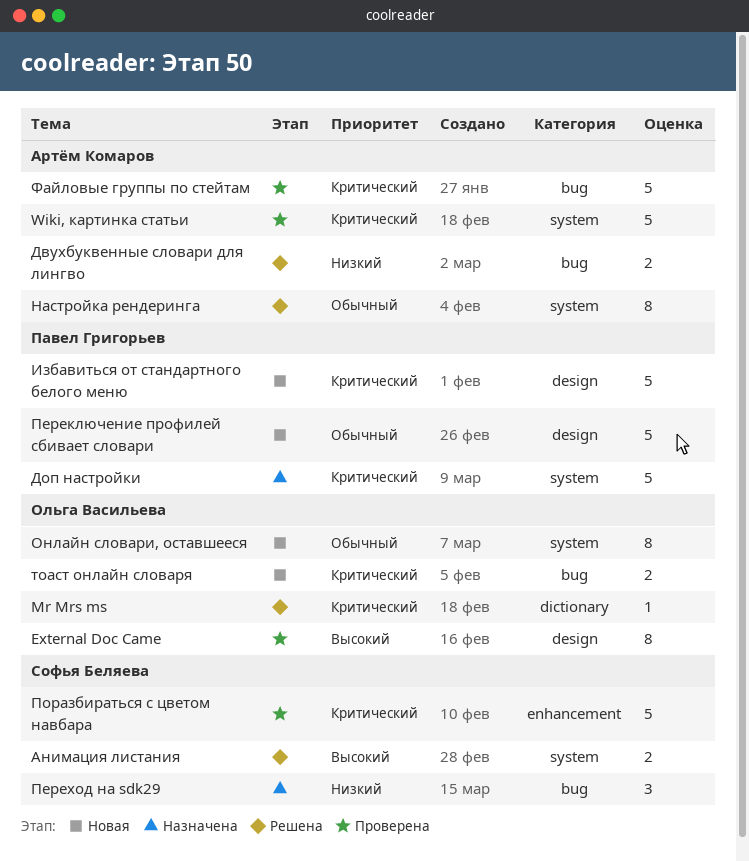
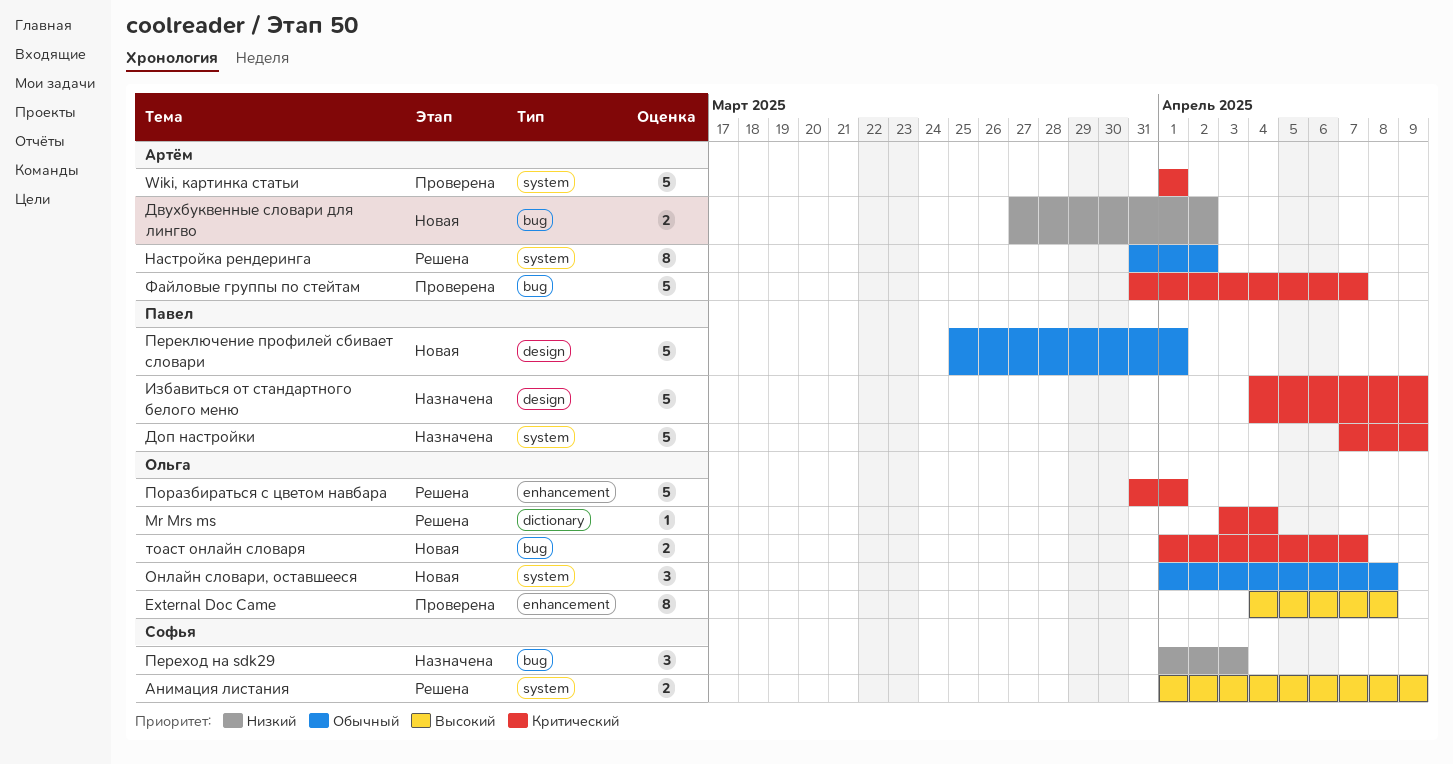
External Doc Came, label: design -> enhancement
Двухбуквенные словари для лингво, status: Решена -> Новая
Избавиться от стандартного белого меню, status: Новая -> Назначена
Онлайн словари, оставшееся, estimate: 8 -> 3
Поразбираться с цветом навбара, status: Проверена -> Решена
Поразбираться с цветом навбара, owner: Софья Беляева -> Ольга Васильева

